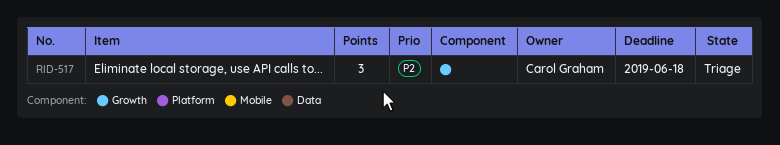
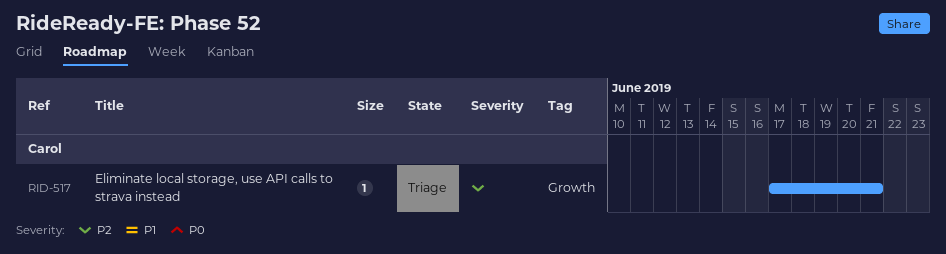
RID-517, estimate: 3 -> 1
RID-517, due: Jun 18 -> Jun 21

